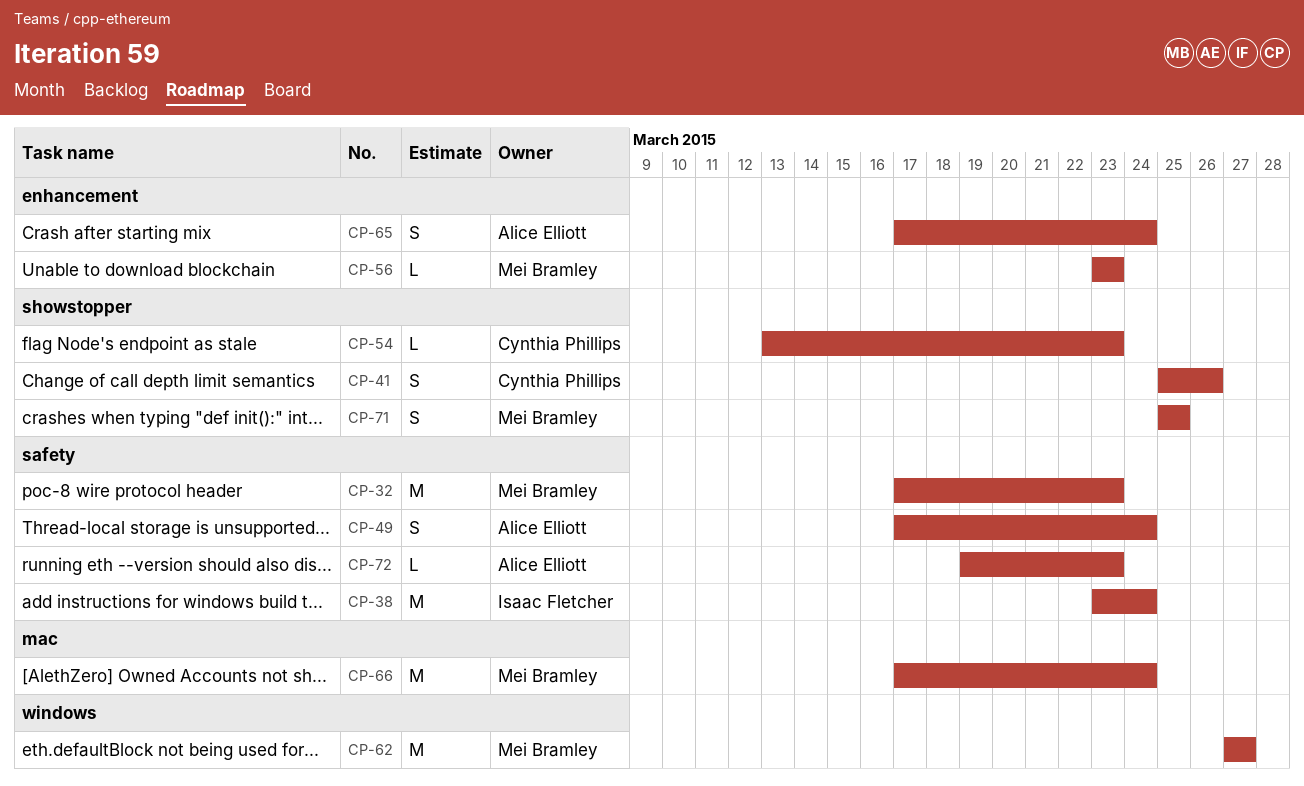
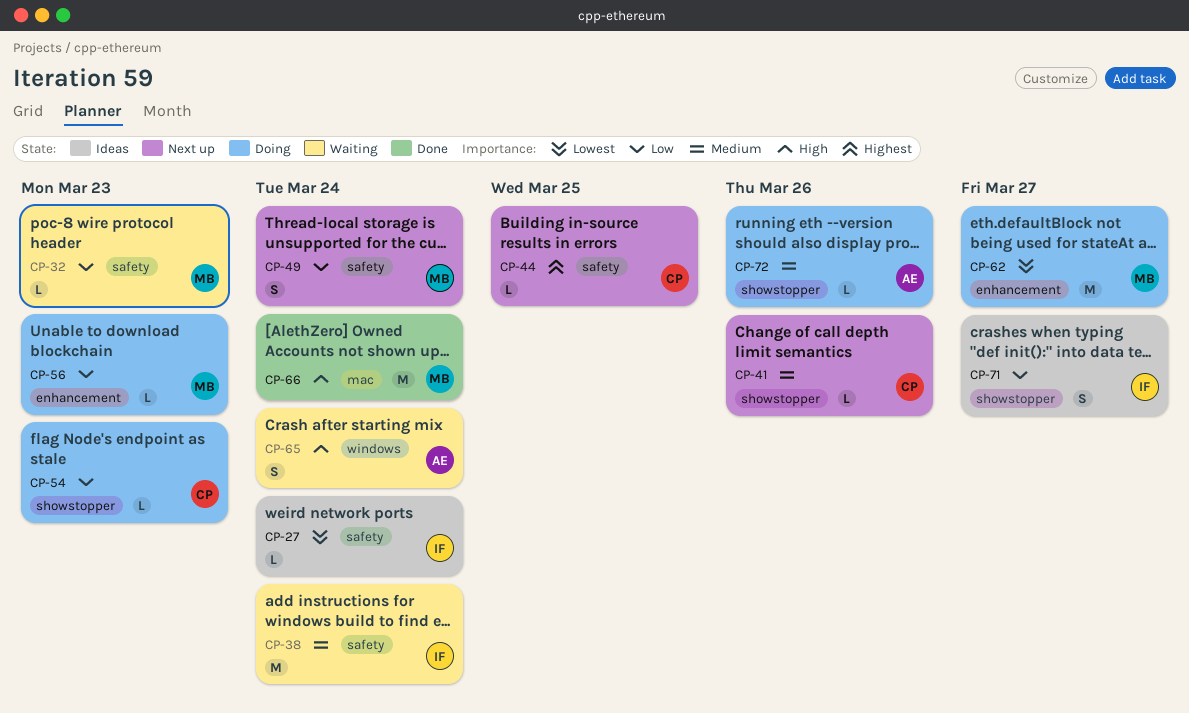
CP-27: none -> present
CP-32, estimate: M -> L
CP-41, estimate: S -> L
CP-44: none -> present
CP-49, owner: Alice Elliott -> Mei Bramley
CP-62, label: windows -> enhancement
CP-65, label: enhancement -> windows
CP-71, owner: Mei Bramley -> Isaac Fletcher
CP-71, due: Mar 25 -> Mar 27
CP-72, label: safety -> showstopper
CP-72, due: Mar 23 -> Mar 26

